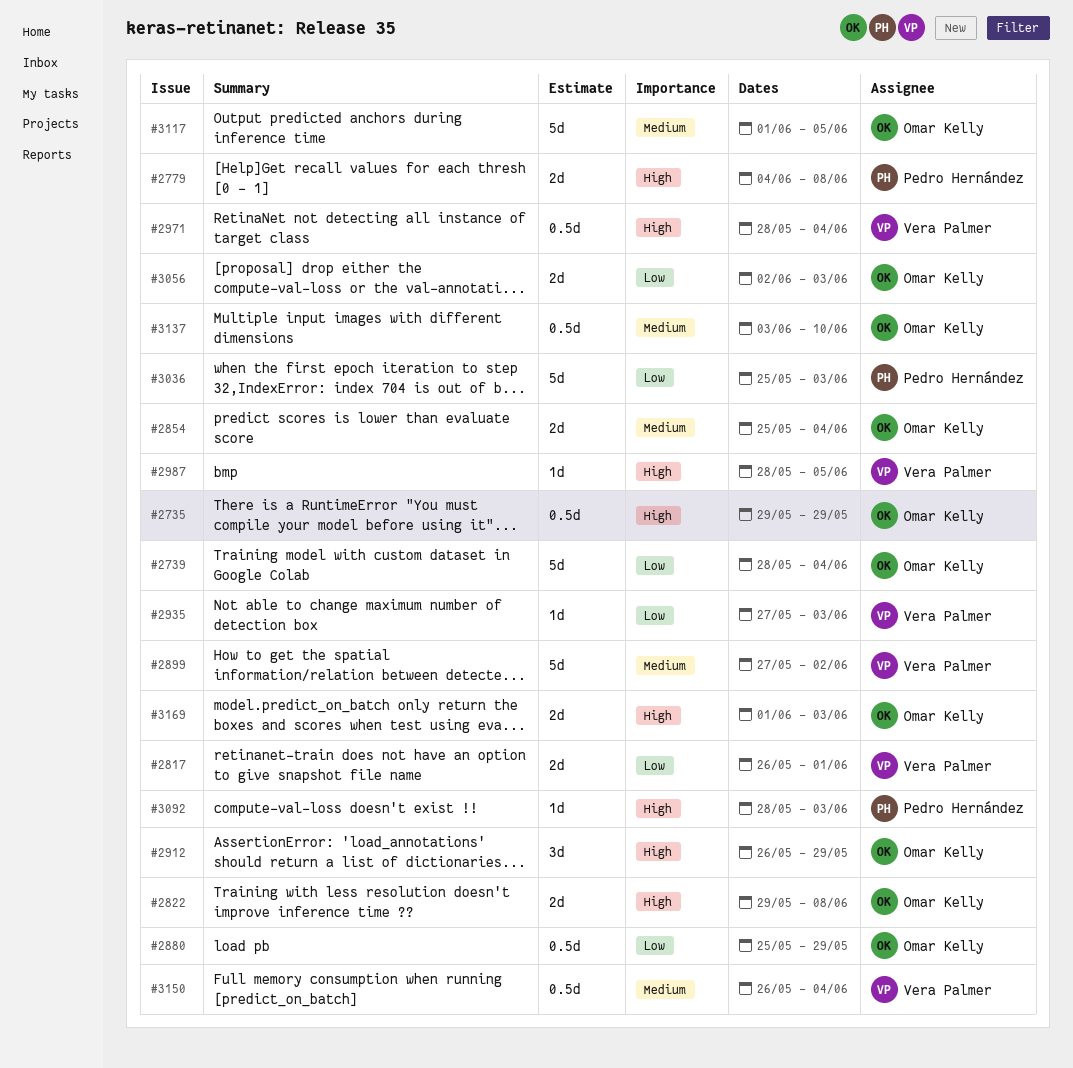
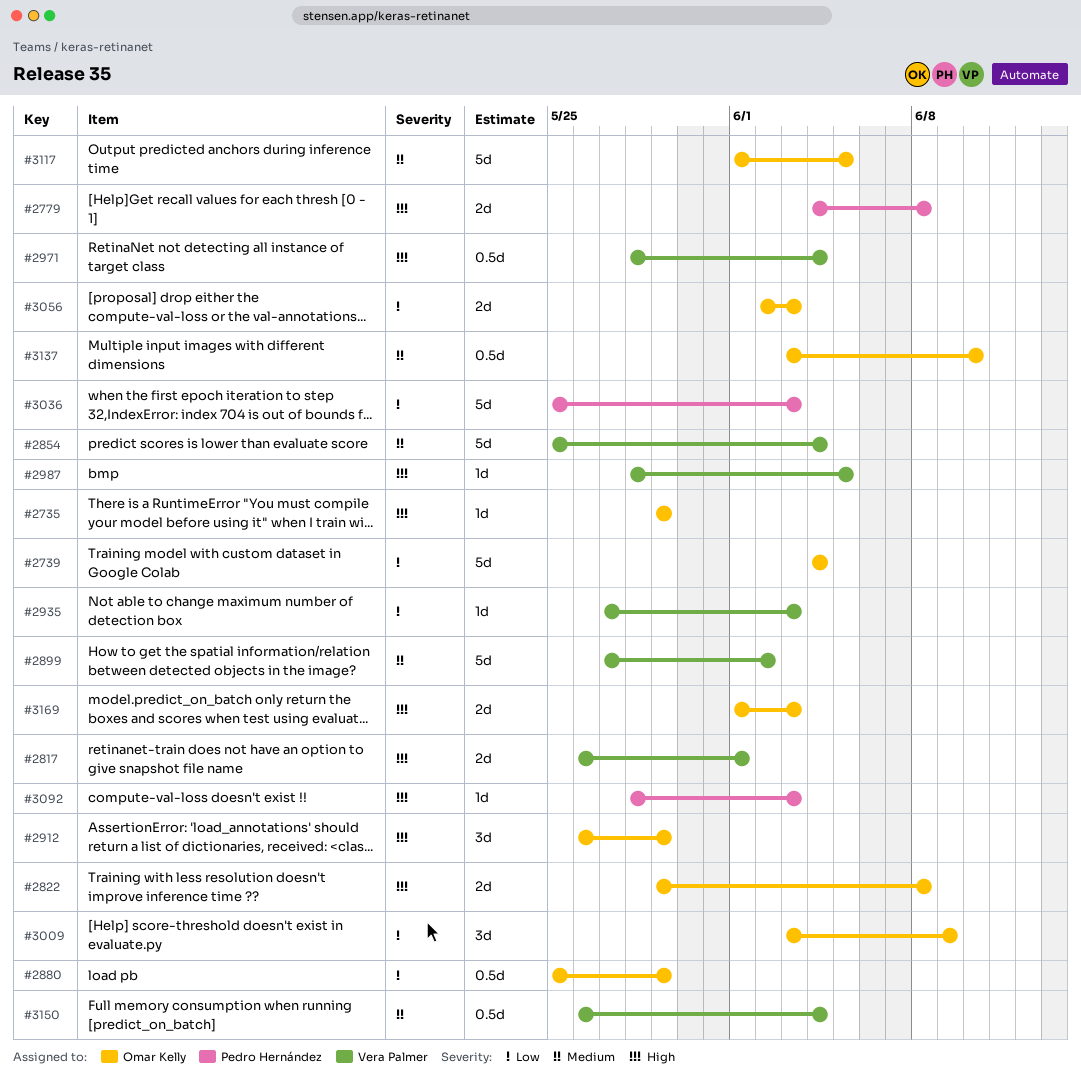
#2735, estimate: 0.5d -> 1d
#2739, start: May 28 -> Jun 4
#2817, priority: Low -> High
#2854, owner: Omar Kelly -> Vera Palmer
#2854, estimate: 2d -> 5d
#3009: none -> present

